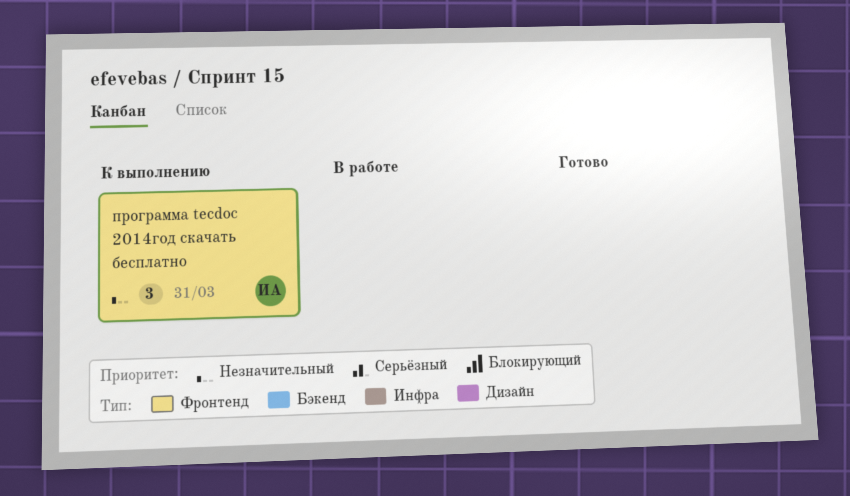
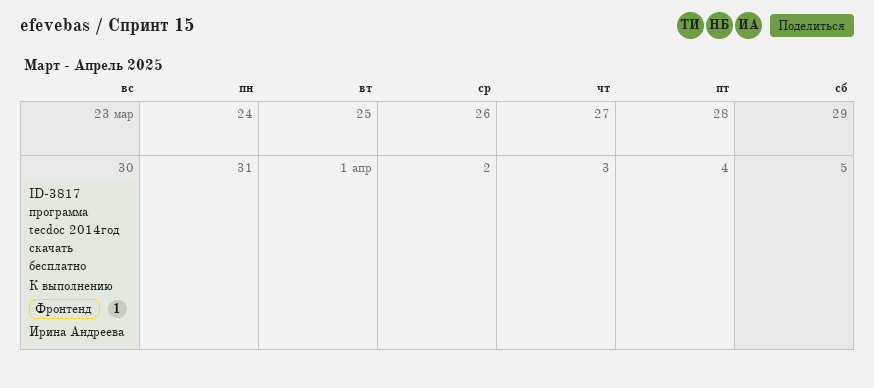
программа tecdoc 2014год скачать бесплатно, estimate: 3 -> 1
программа tecdoc 2014год скачать бесплатно, due: Mar 31 -> Mar 30

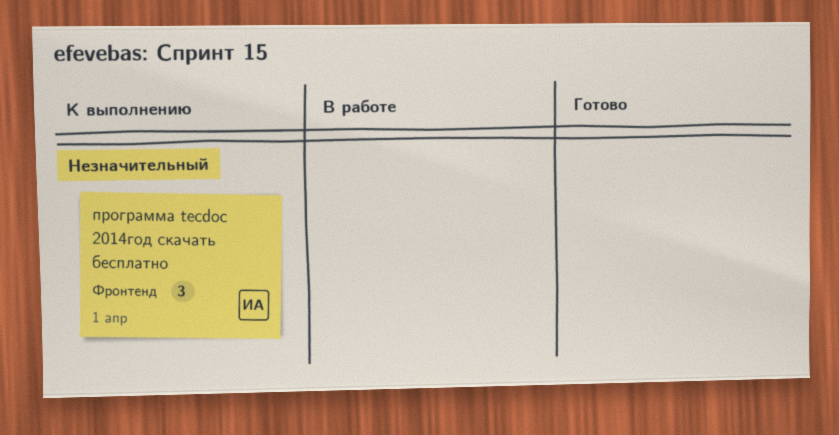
программа tecdoc 2014год скачать бесплатно, estimate: 1 -> 3
программа tecdoc 2014год скачать бесплатно, due: Mar 30 -> Apr 1

